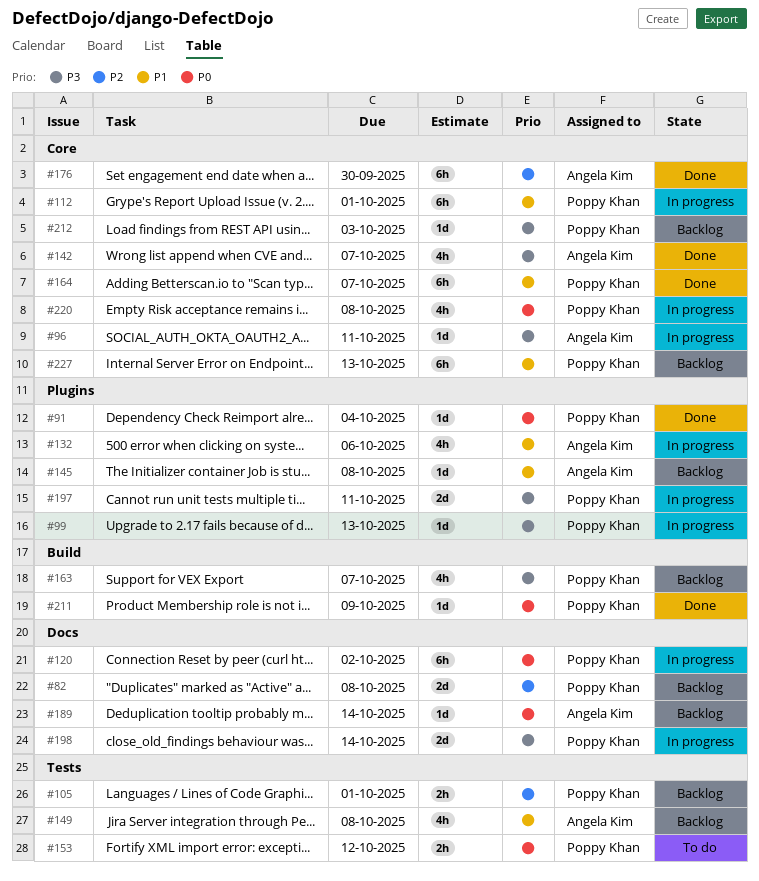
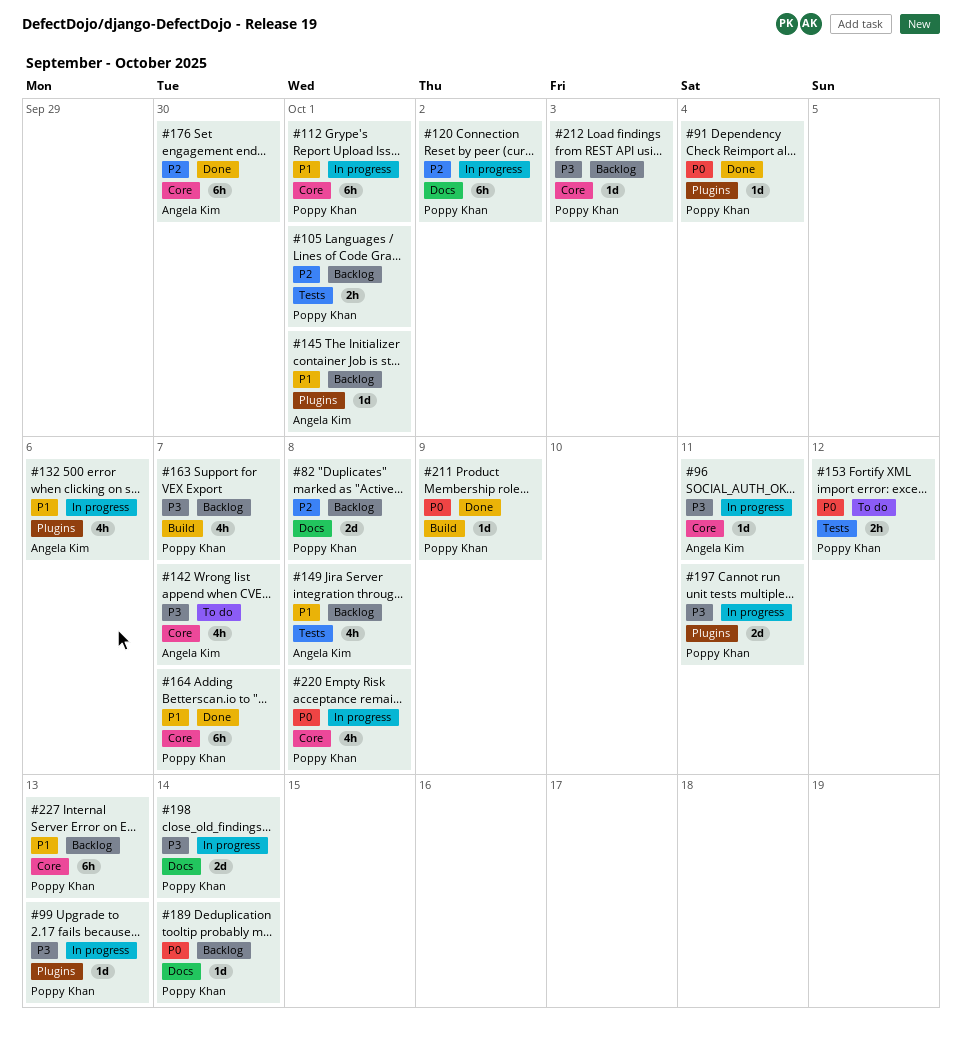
#120, priority: P0 -> P2
#142, status: Done -> To do
#145, due: Oct 8 -> Oct 1
#189, owner: Angela Kim -> Poppy Khan

